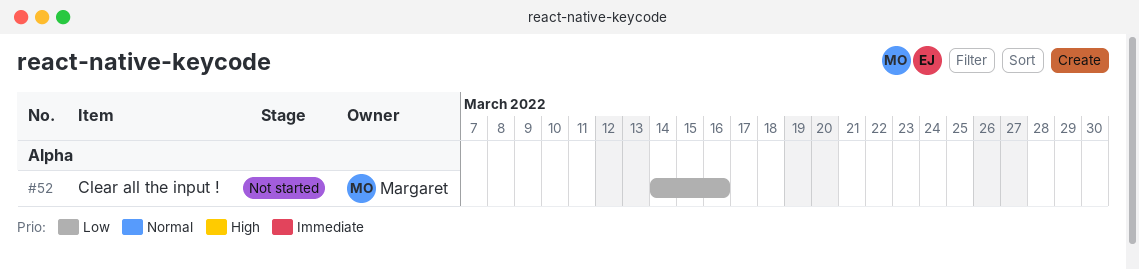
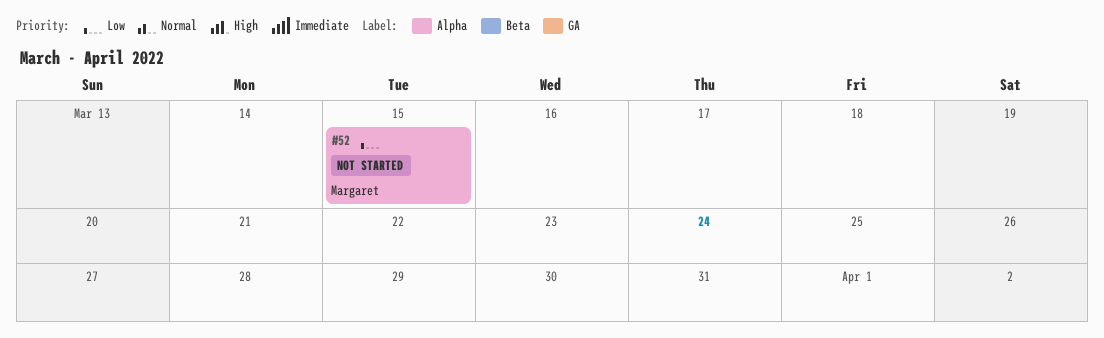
#52, due: Mar 16 -> Mar 15

